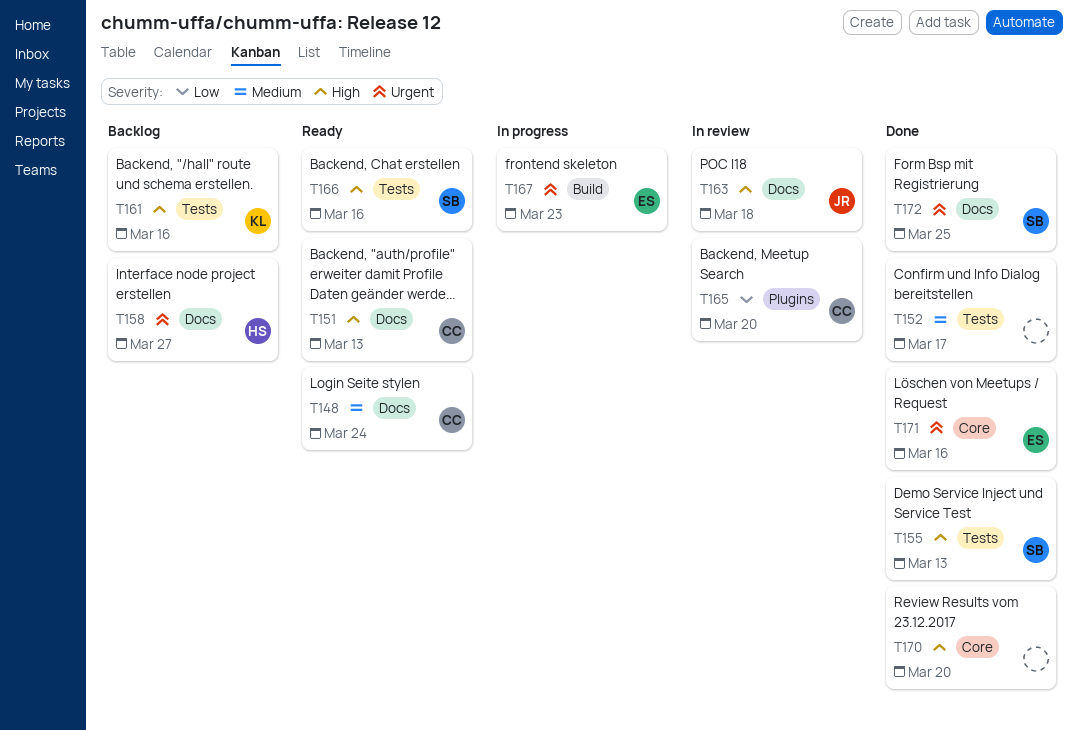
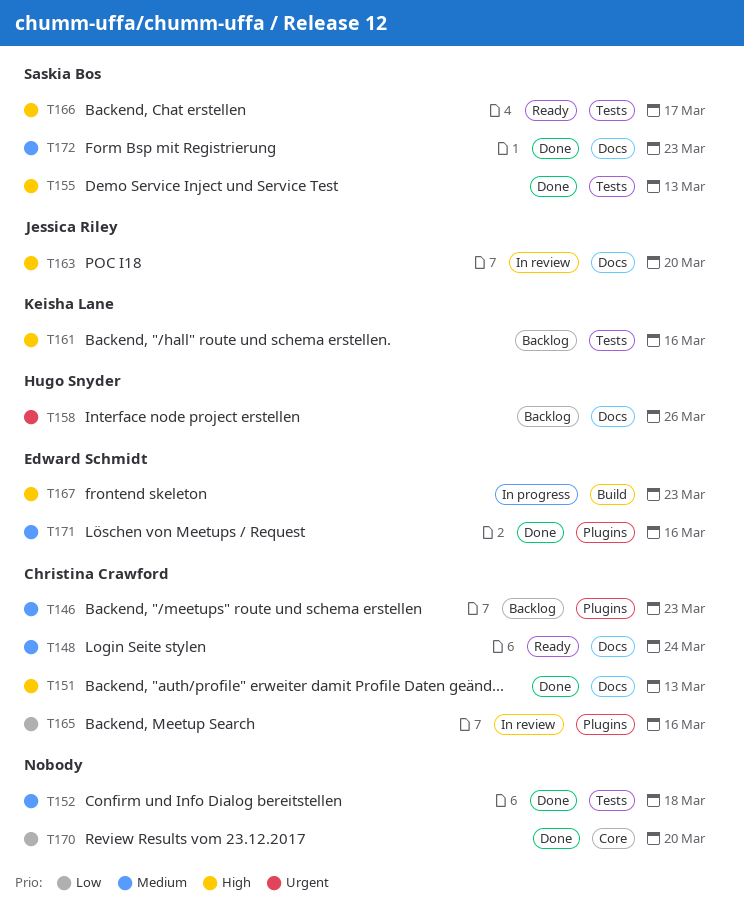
T146: none -> present
T151, status: Ready -> Done
T152, due: Mar 17 -> Mar 18
T158, due: Mar 27 -> Mar 26
T163, due: Mar 18 -> Mar 20
T165, due: Mar 20 -> Mar 16
T166, due: Mar 16 -> Mar 17
T167, priority: Urgent -> High
T170, priority: High -> Low
T171, priority: Urgent -> Medium
T171, label: Core -> Plugins
T172, priority: Urgent -> Medium
T172, due: Mar 25 -> Mar 23

